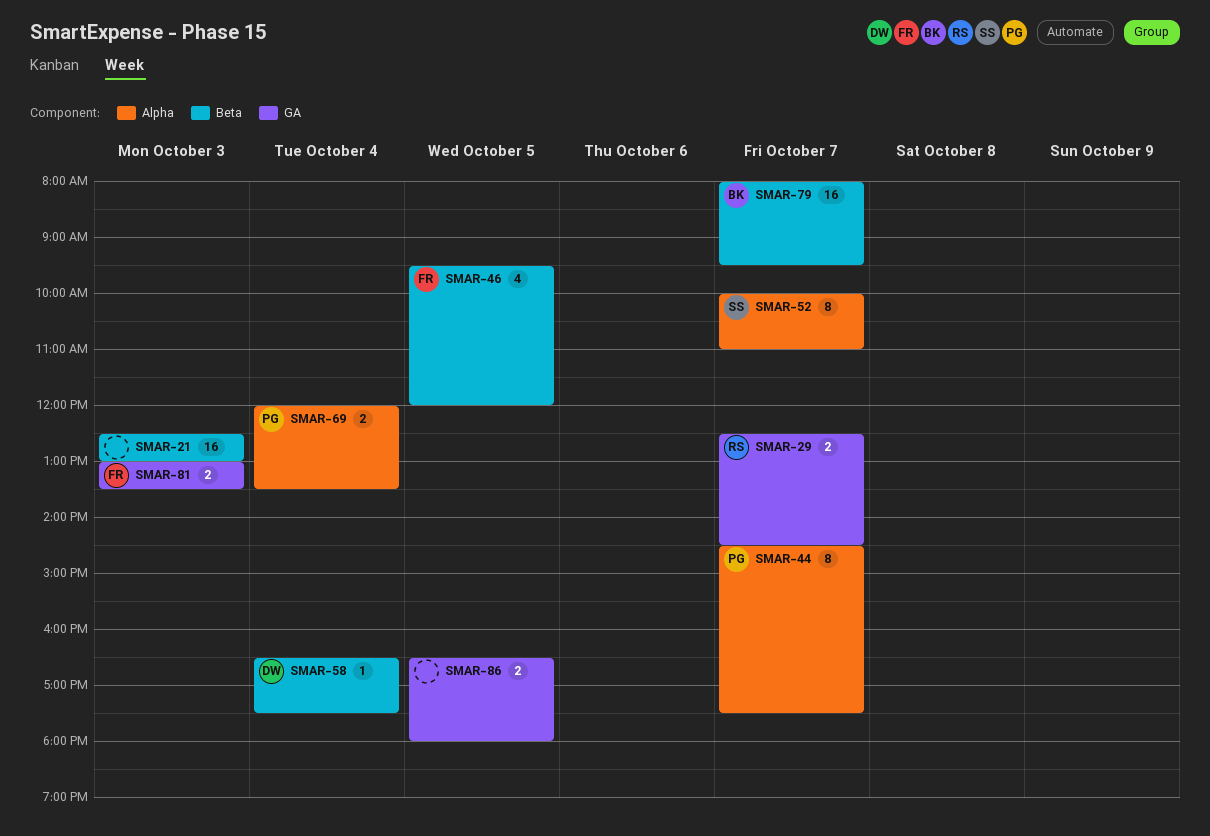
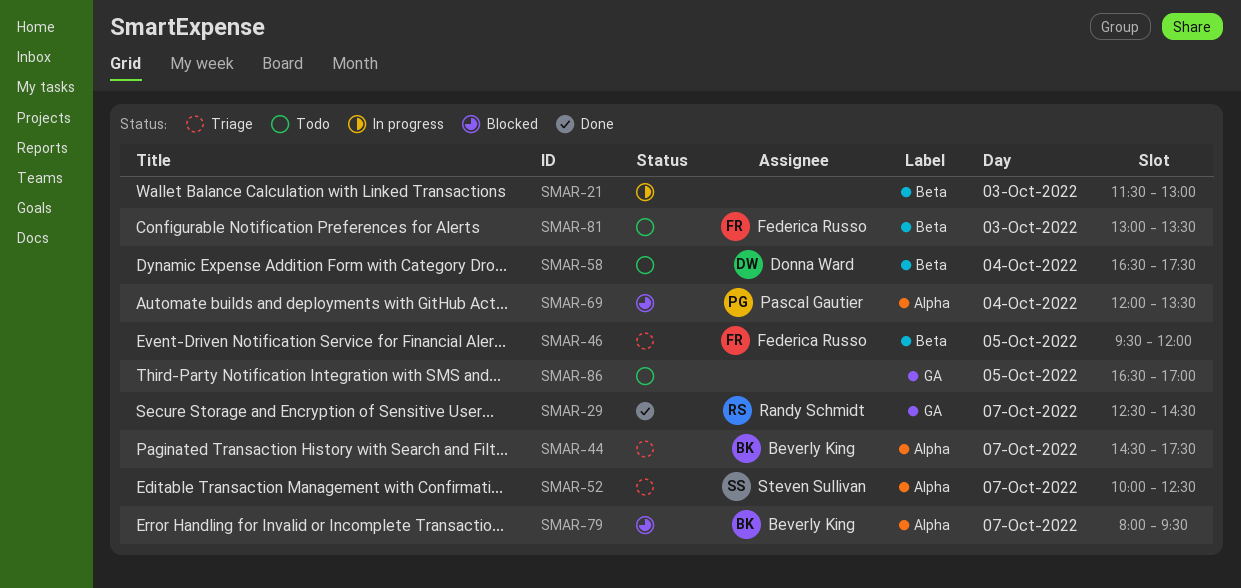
SMAR-21, begins: 12:30 -> 11:30
SMAR-44, owner: Pascal Gautier -> Beverly King
SMAR-52, ends: 11:00 -> 12:30
SMAR-79, label: Beta -> Alpha
SMAR-81, label: GA -> Beta
SMAR-86, ends: 18:00 -> 17:00

